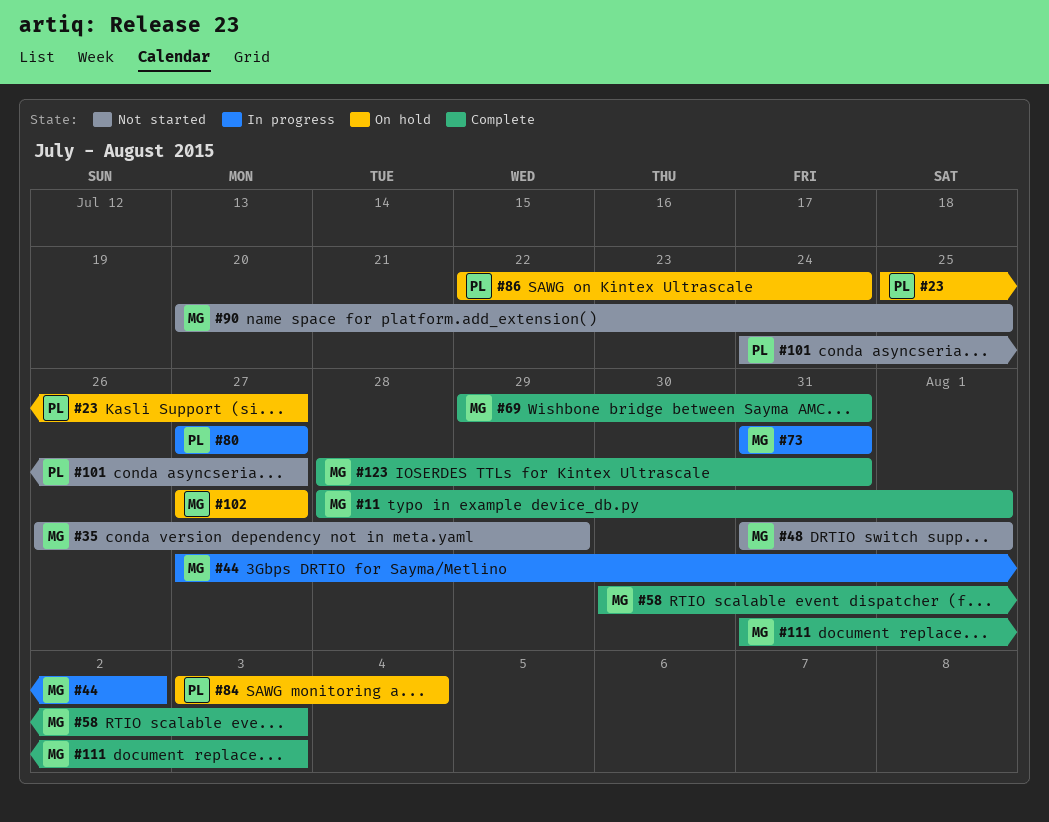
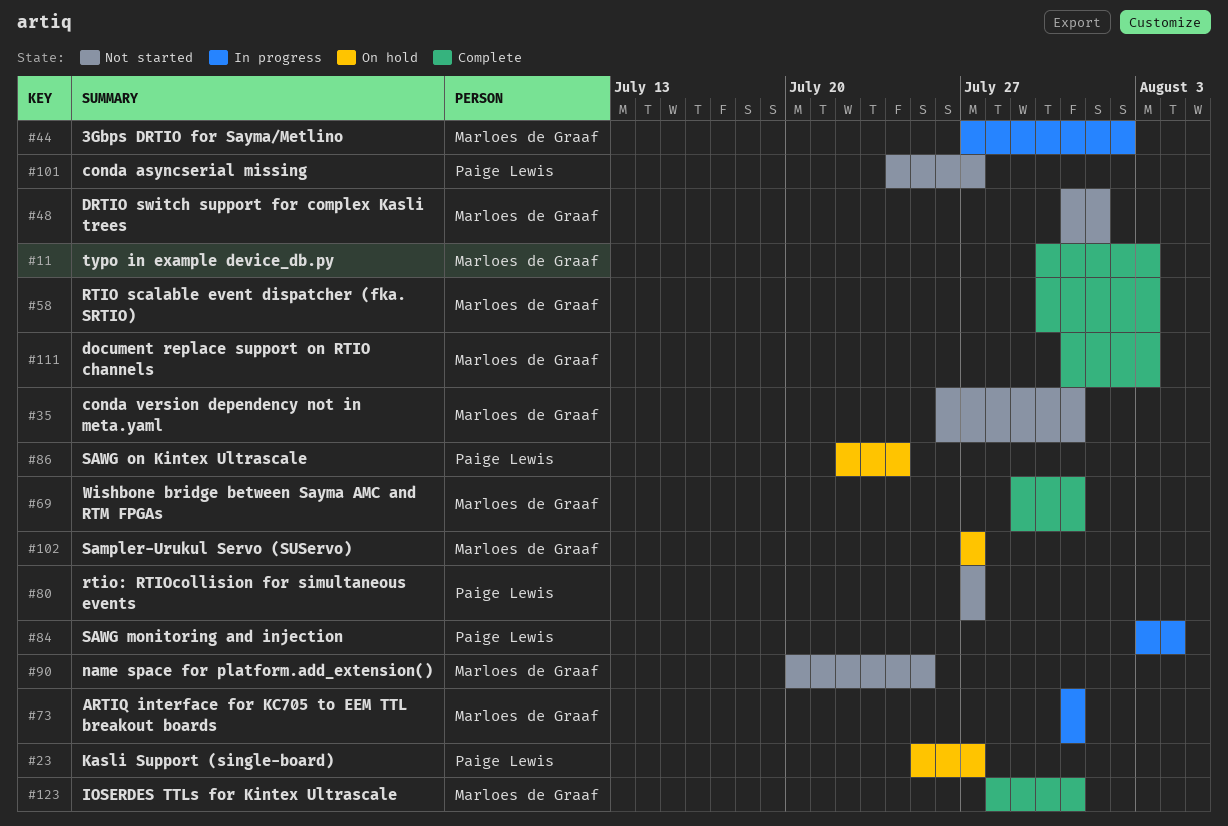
#11, start: Jul 28 -> Jul 30
#11, due: Aug 1 -> Aug 3
#35, due: Jul 29 -> Jul 31
#80, status: In progress -> Not started
#84, status: On hold -> In progress

